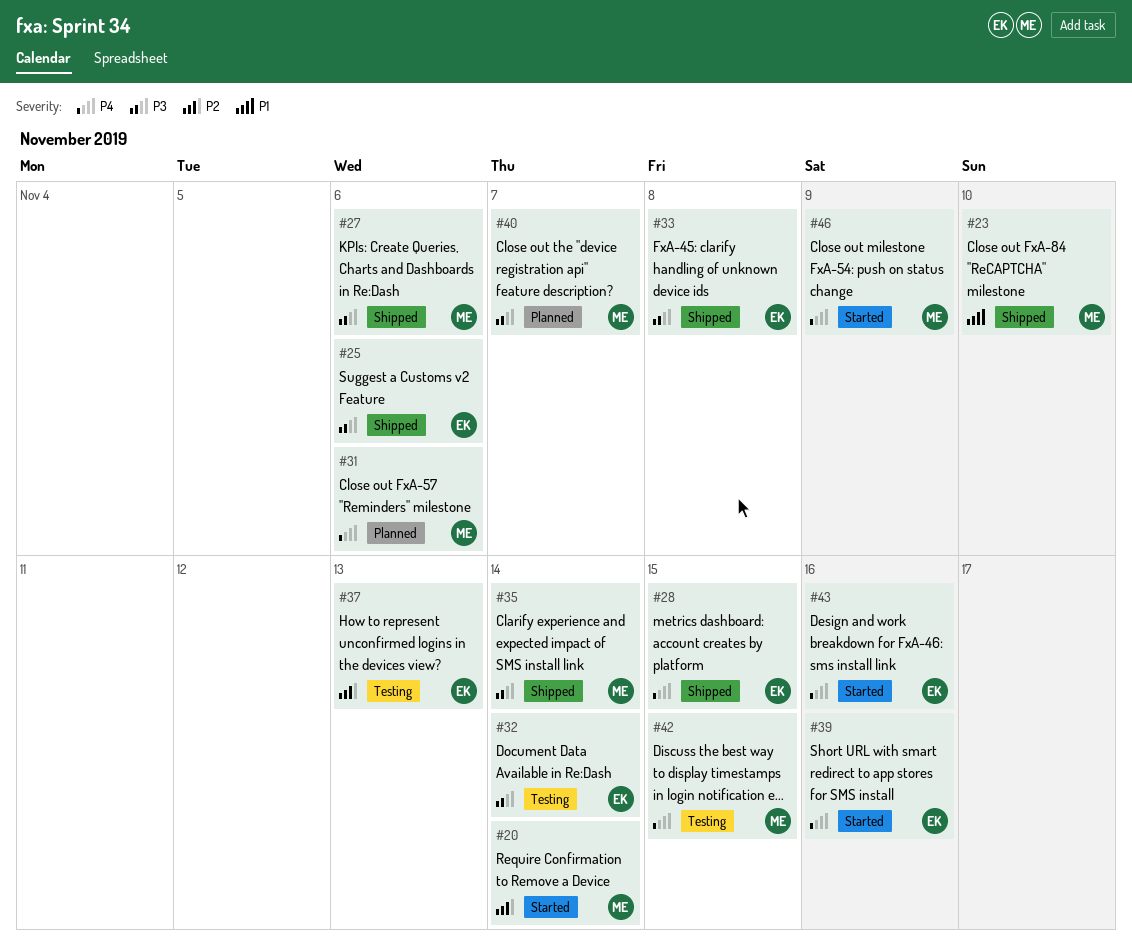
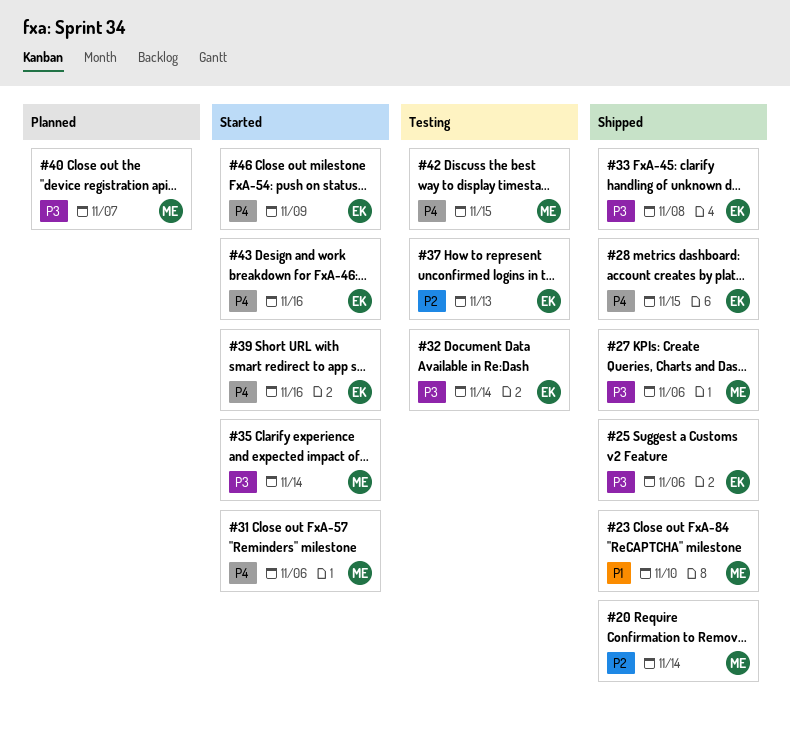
#20, status: Started -> Shipped
#31, status: Planned -> Started
#35, status: Shipped -> Started
#46, owner: ME -> EK

